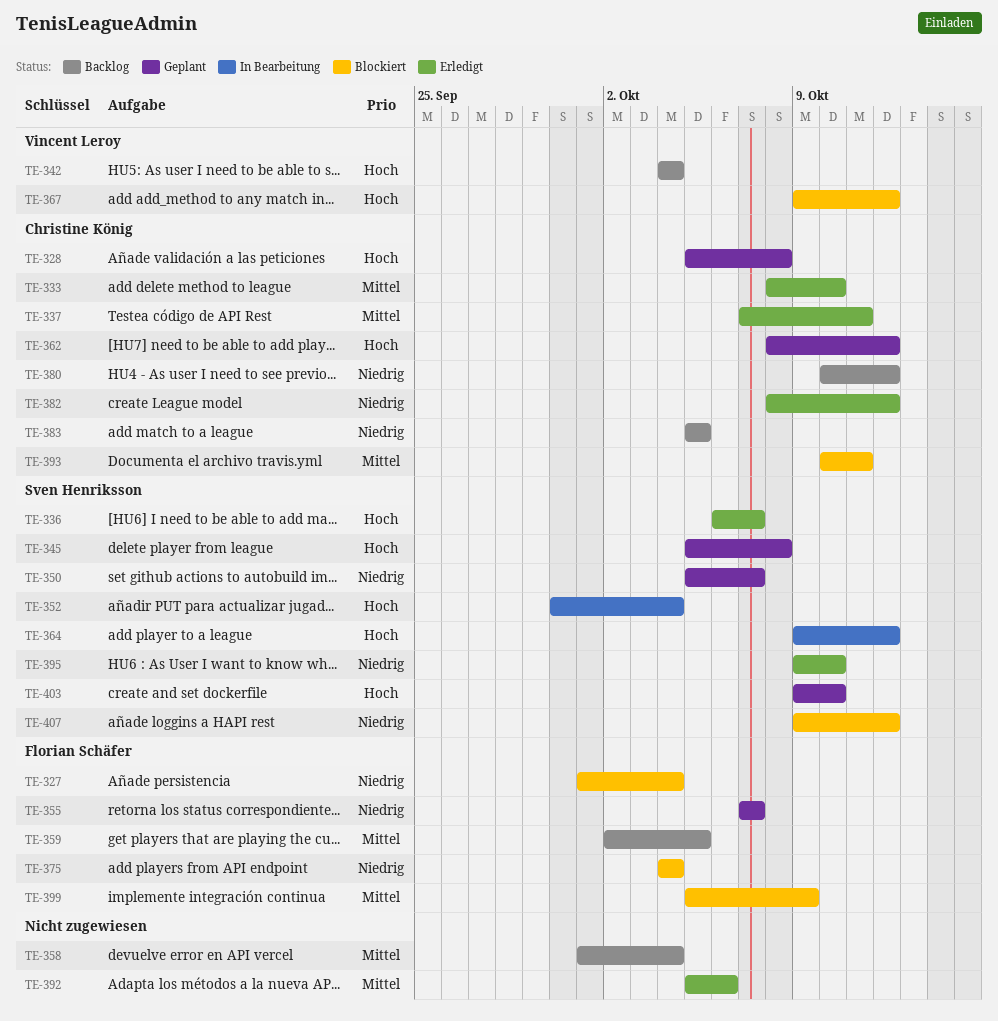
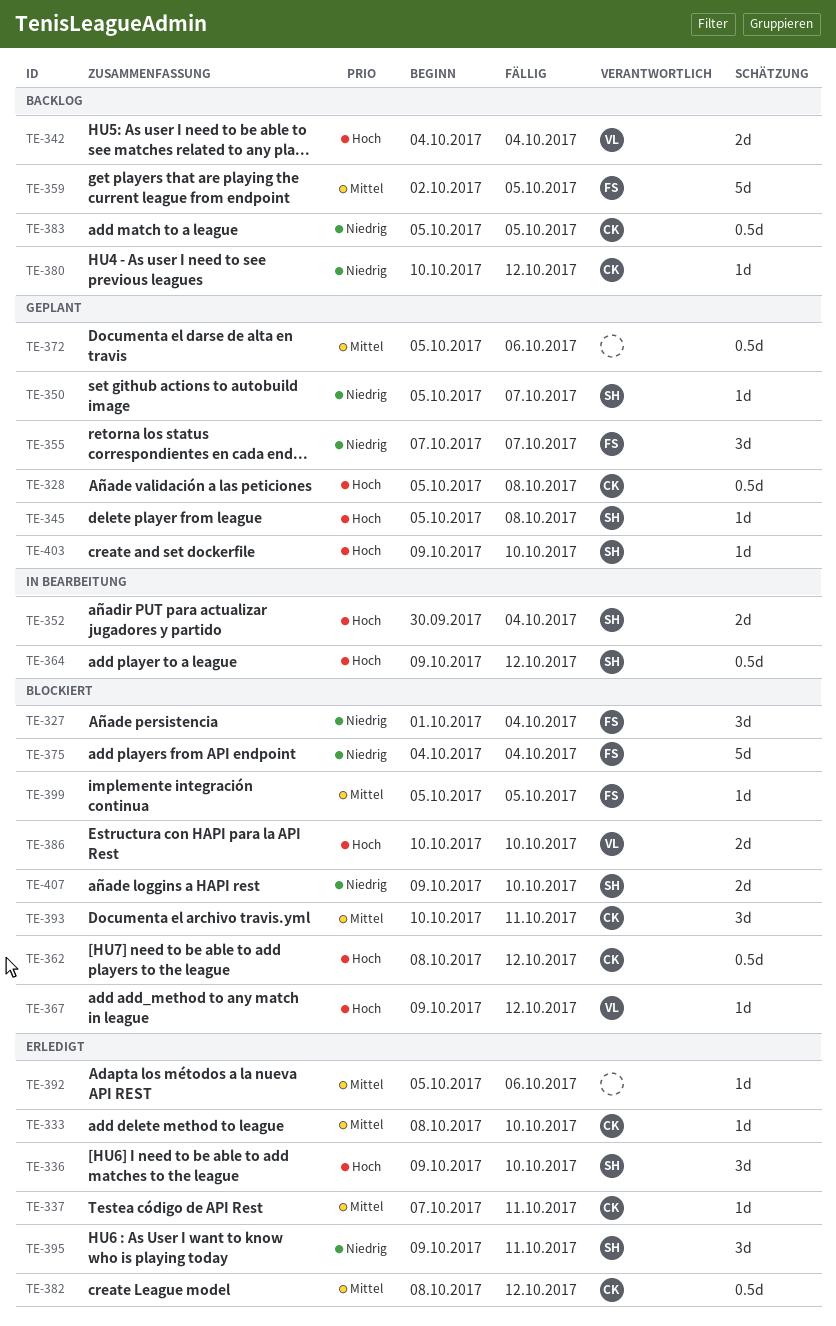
TE-336, start: Oct 6 -> Oct 9
TE-336, due: Oct 7 -> Oct 10
TE-358: present -> none
TE-362, status: Geplant -> Blockiert
TE-372: none -> present
TE-382, priority: Niedrig -> Mittel
TE-386: none -> present
TE-395, due: Oct 10 -> Oct 11
TE-399, due: Oct 9 -> Oct 5
TE-407, due: Oct 12 -> Oct 10

